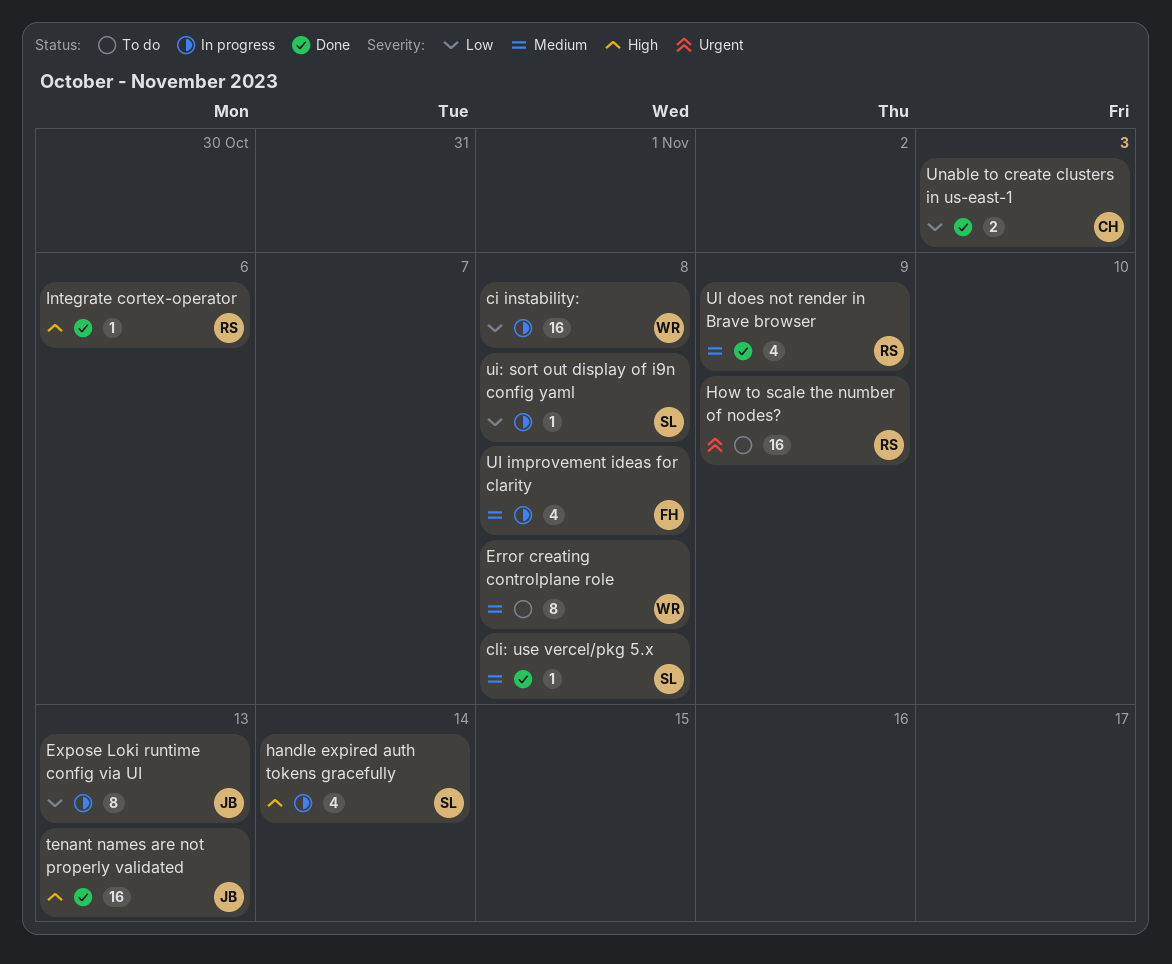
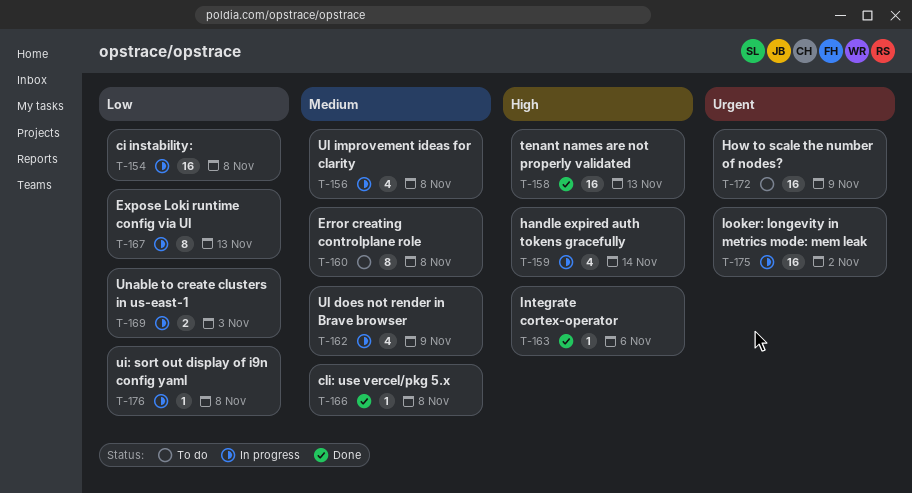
looker: longevity in metrics mode: mem leak: none -> present
UI does not render in Brave browser, status: Done -> In progress
Unable to create clusters in us-east-1, status: Done -> In progress

